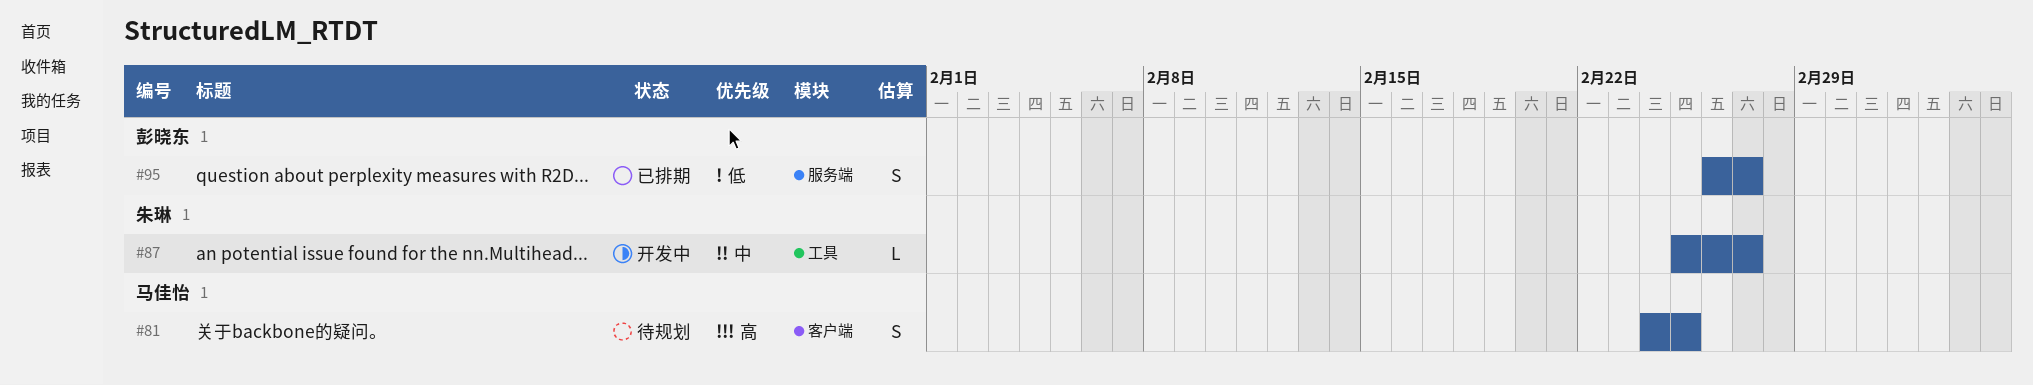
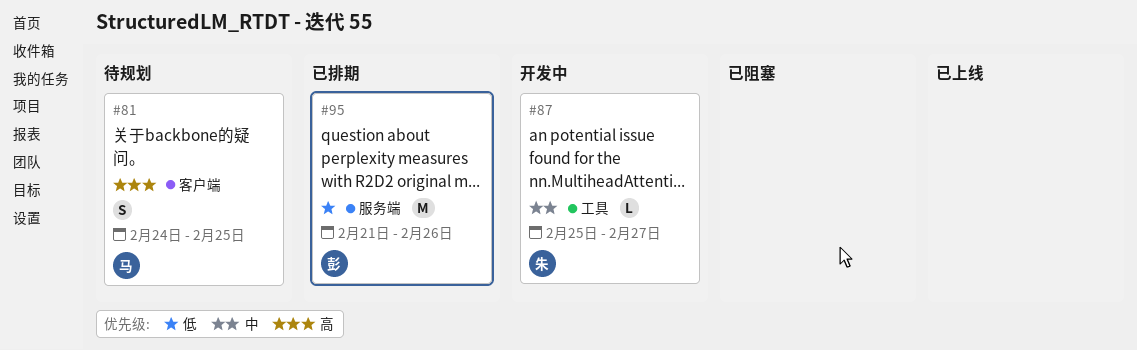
#95, estimate: S -> M
#95, start: Feb 26 -> Feb 21
#95, due: Feb 27 -> Feb 26

